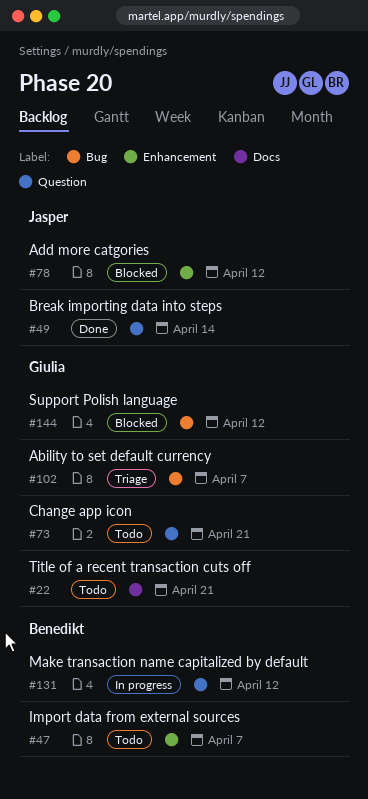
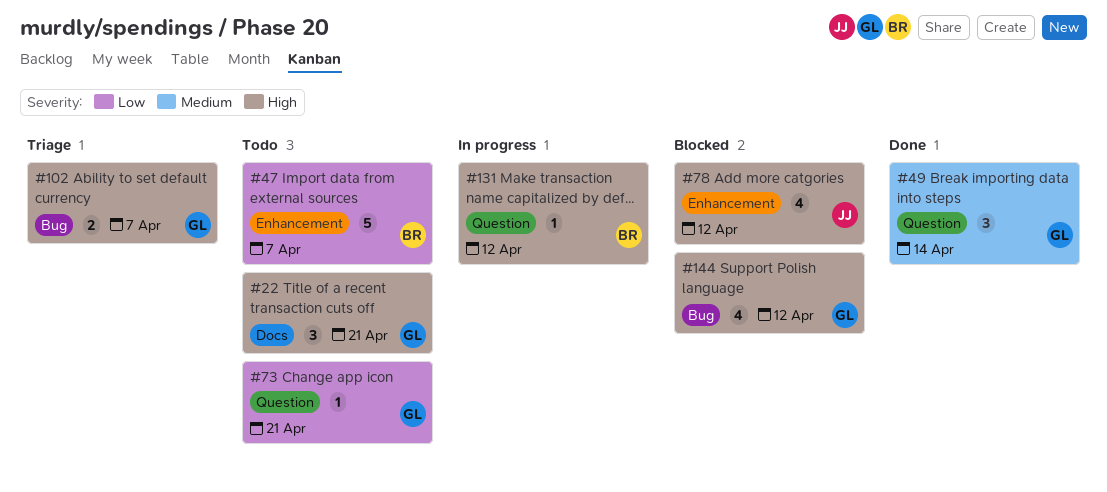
#49, owner: Jasper -> Giulia

